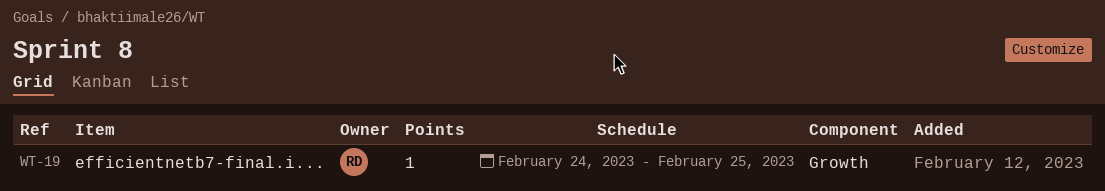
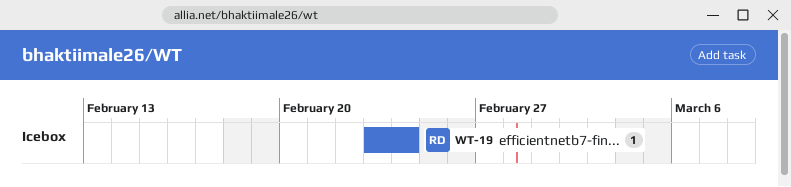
WT-19, start: Feb 24 -> Feb 23
WT-19, due: Feb 25 -> Feb 24

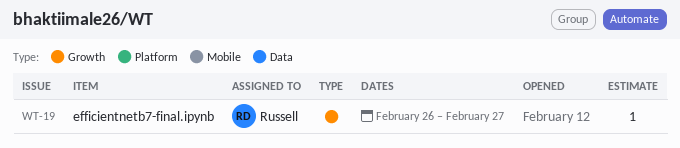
WT-19, start: Feb 23 -> Feb 26
WT-19, due: Feb 24 -> Feb 27

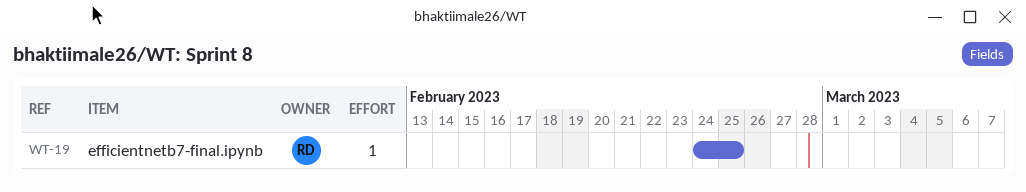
WT-19, start: Feb 26 -> Feb 24
WT-19, due: Feb 27 -> Feb 25

